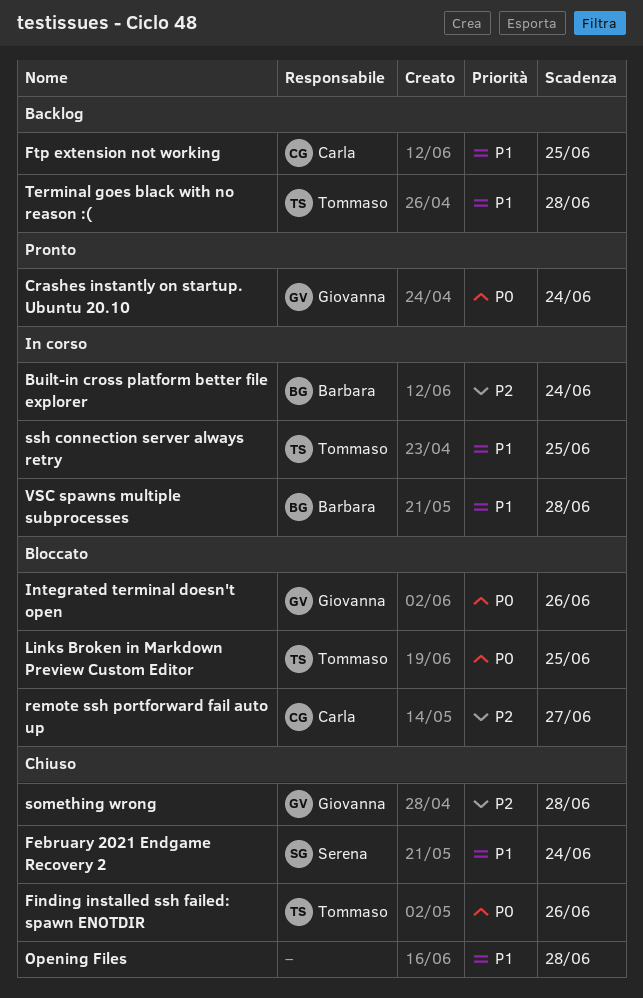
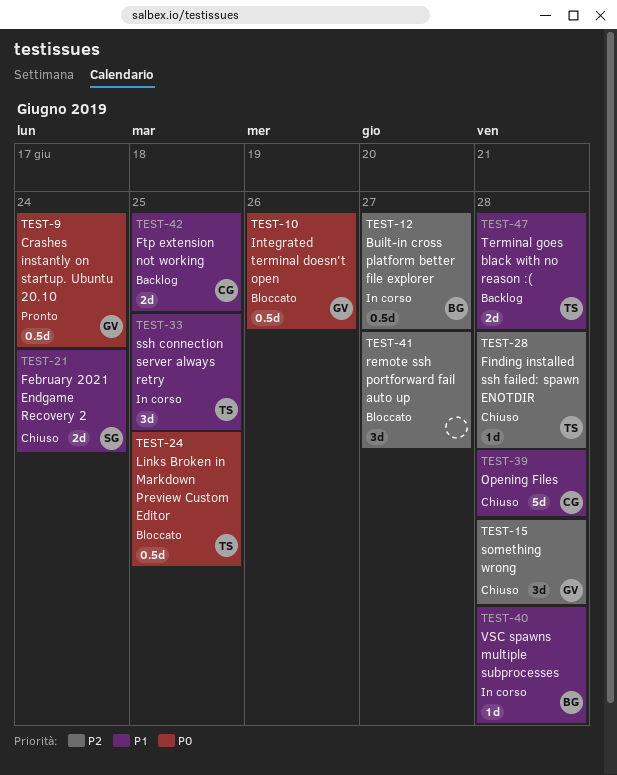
Built-in cross platform better file explorer, due: Jun 24 -> Jun 27
Finding installed ssh failed: spawn ENOTDIR, priority: P0 -> P2
Finding installed ssh failed: spawn ENOTDIR, due: Jun 26 -> Jun 28
Opening Files, owner: none -> Carla
remote ssh portforward fail auto up, owner: Carla -> none

